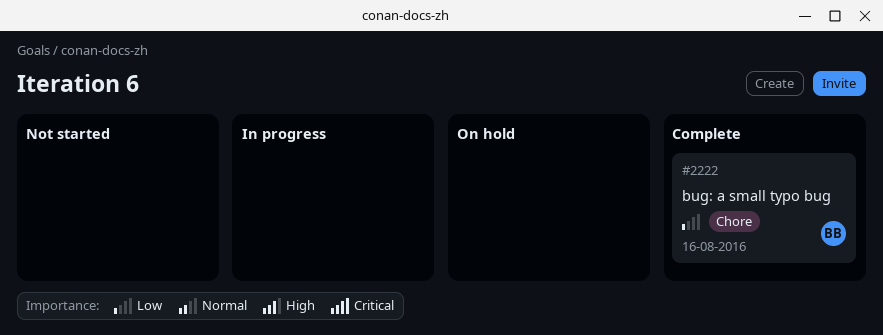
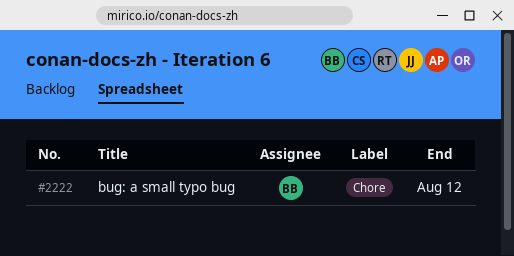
#2222, due: Aug 16 -> Aug 12

